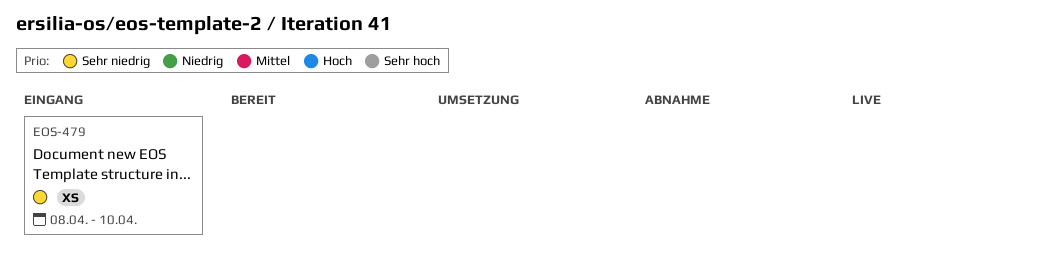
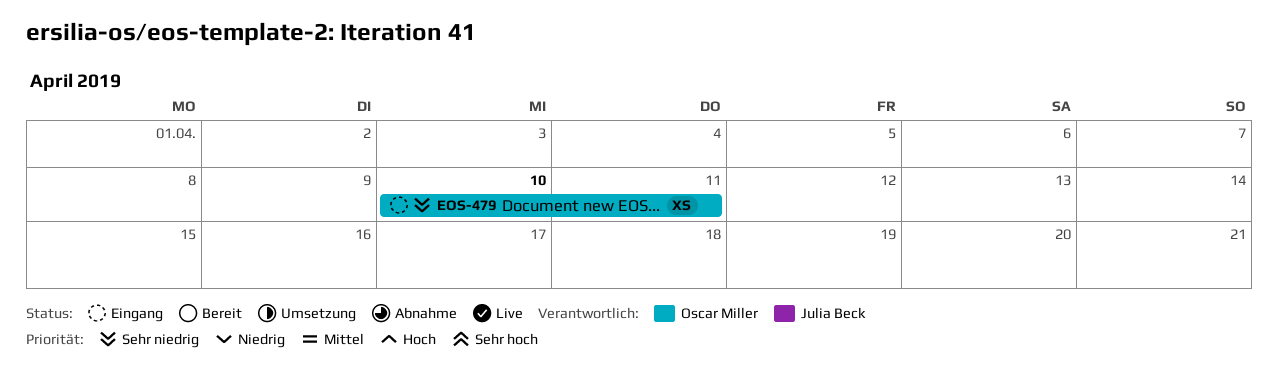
EOS-479, start: Apr 8 -> Apr 10
EOS-479, due: Apr 10 -> Apr 11

